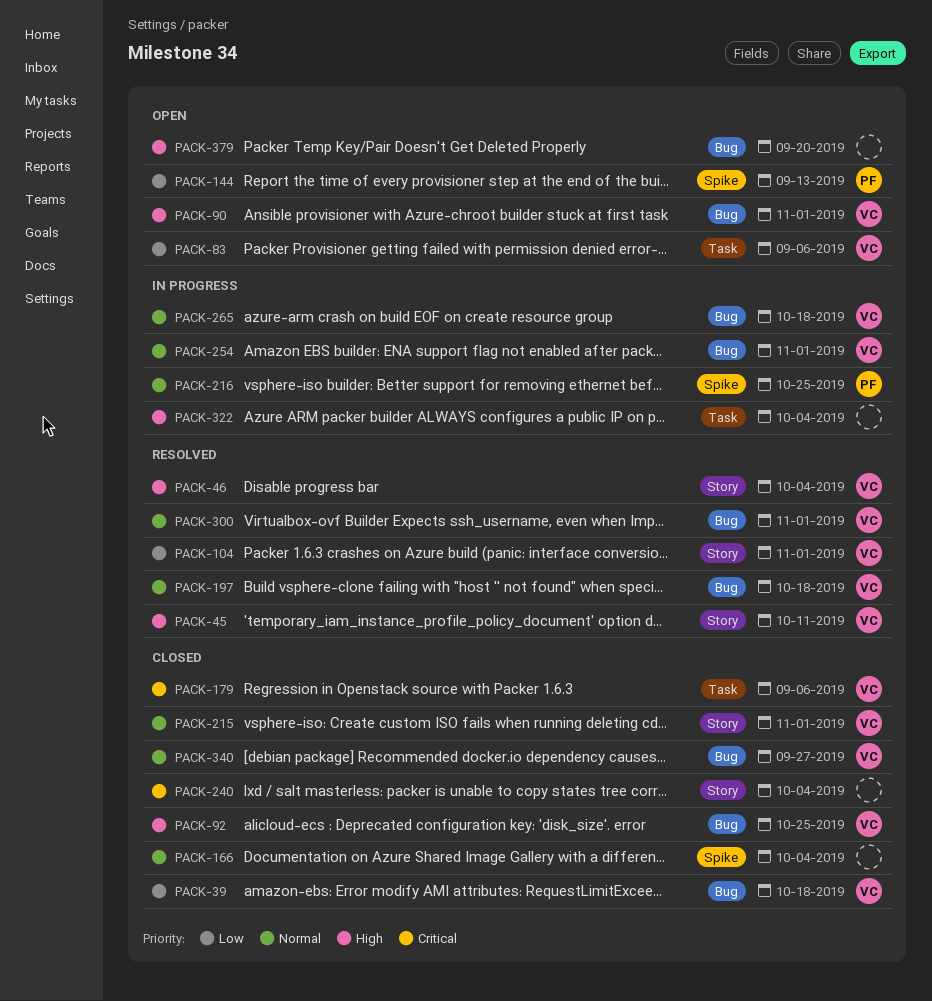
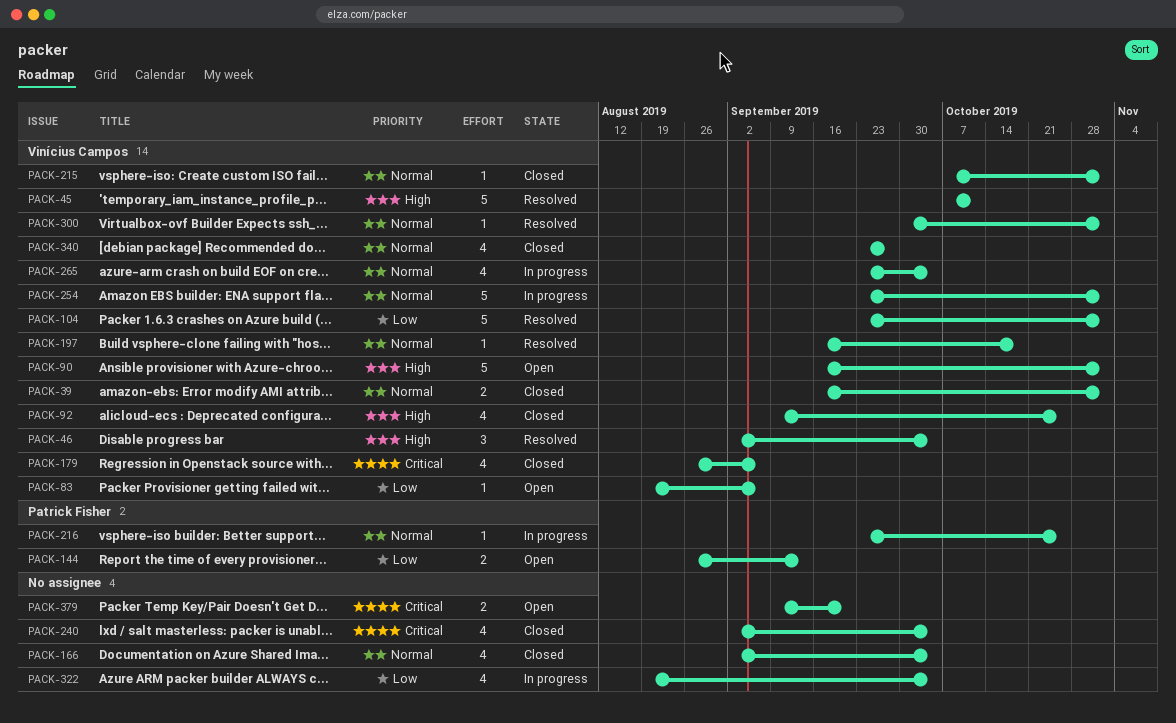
PACK-39, priority: Low -> Normal
PACK-39, due: Oct 18 -> Nov 1
PACK-265, due: Oct 18 -> Oct 4
PACK-322, priority: High -> Low
PACK-379, priority: High -> Critical

